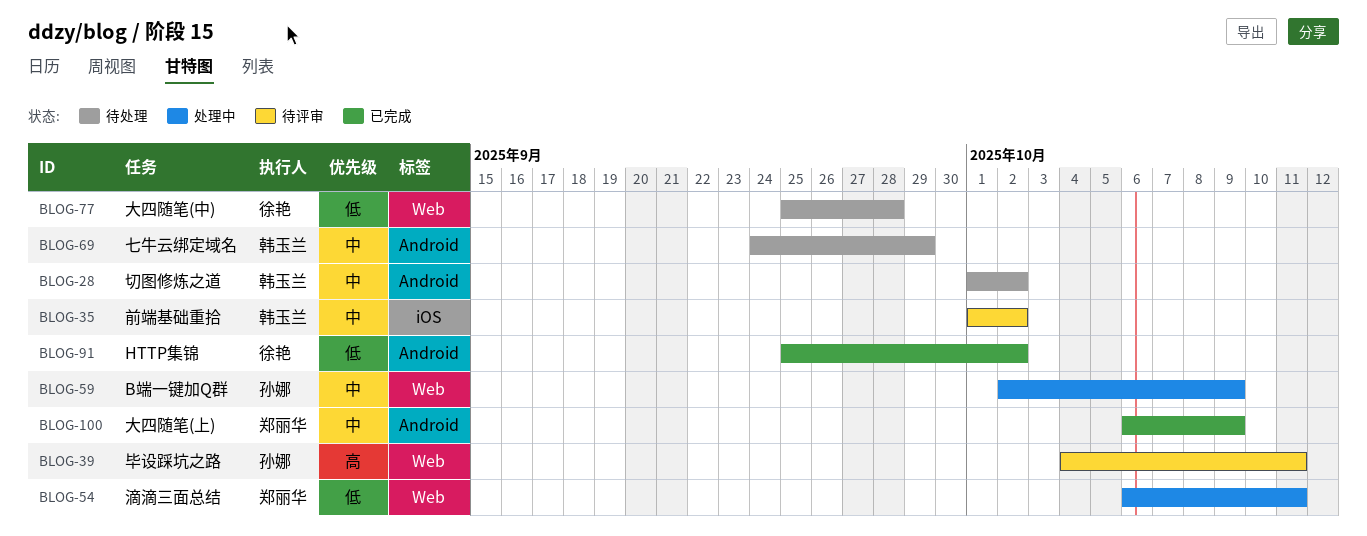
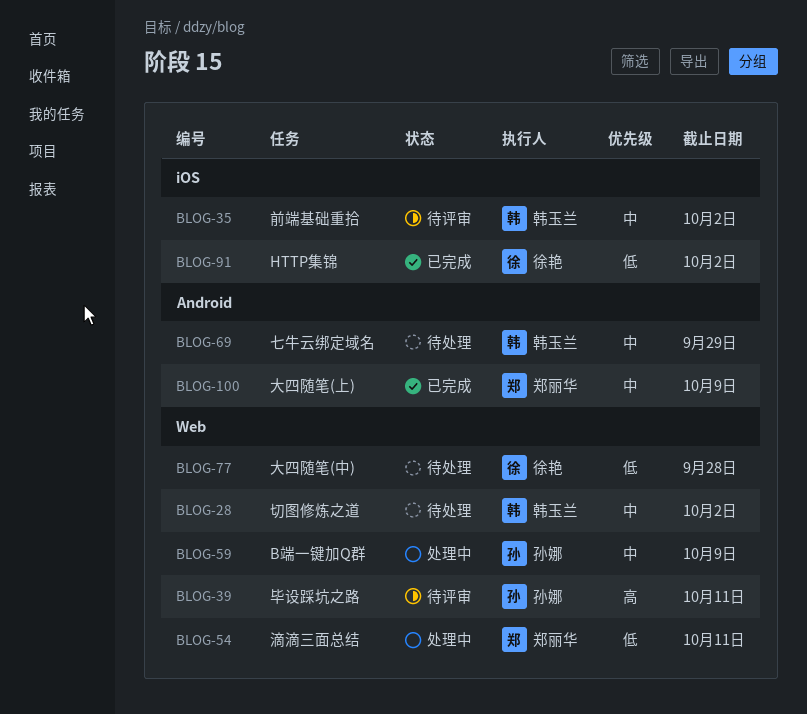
BLOG-28, label: Android -> Web
BLOG-91, label: Android -> iOS

